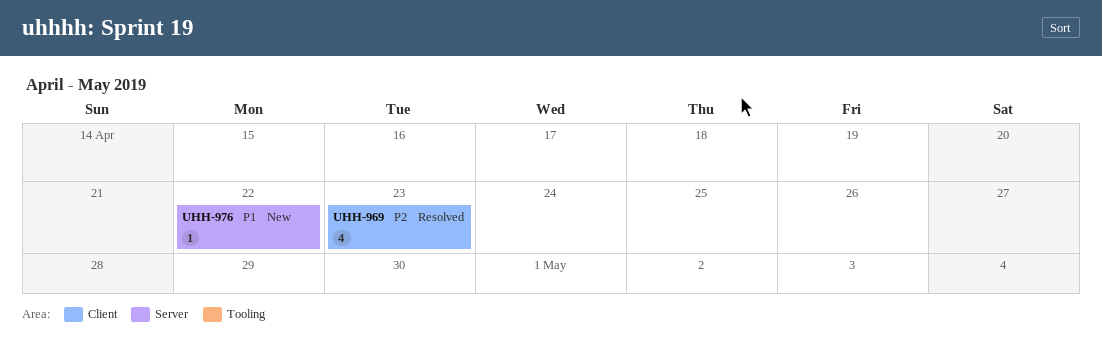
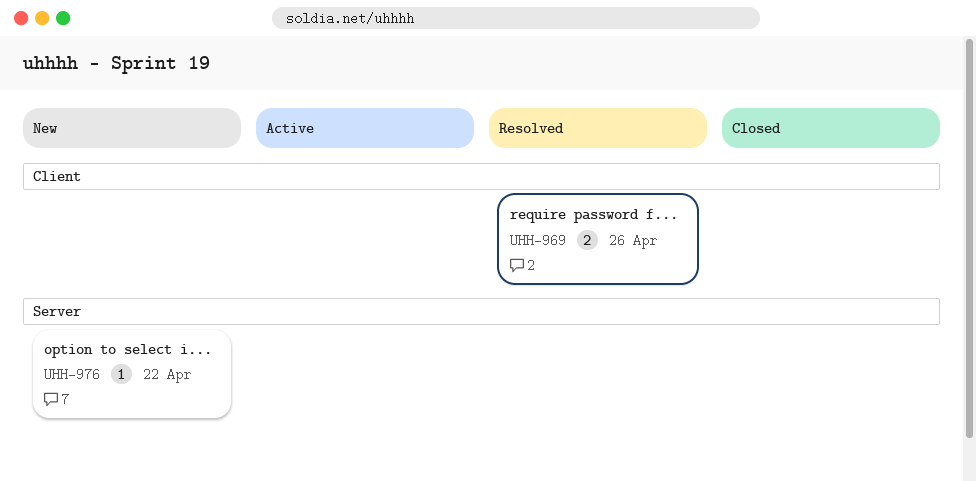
UHH-969, estimate: 4 -> 2
UHH-969, due: Apr 23 -> Apr 26

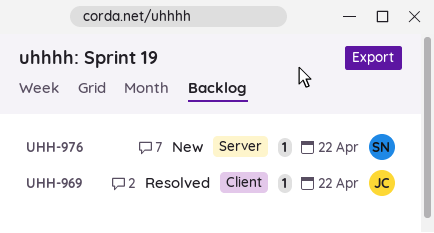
UHH-969, estimate: 2 -> 1
UHH-969, due: Apr 26 -> Apr 22

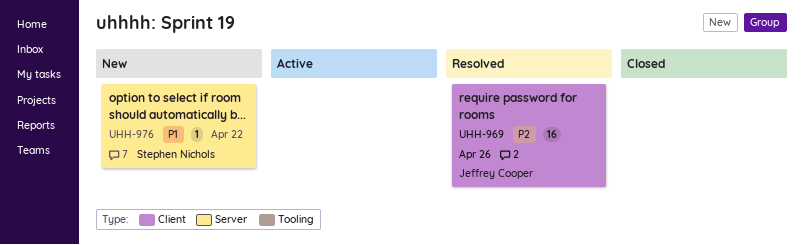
UHH-969, estimate: 1 -> 16
UHH-969, due: Apr 22 -> Apr 26

